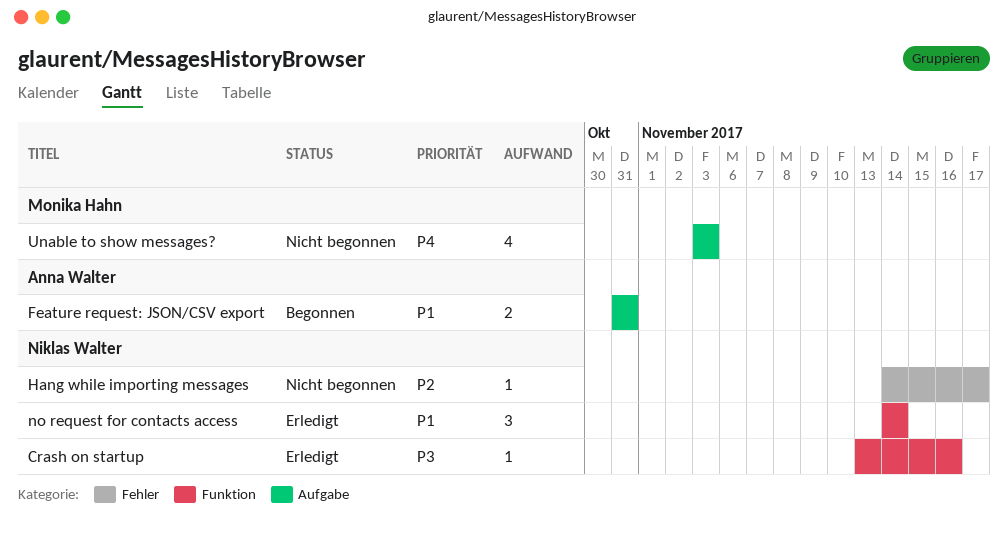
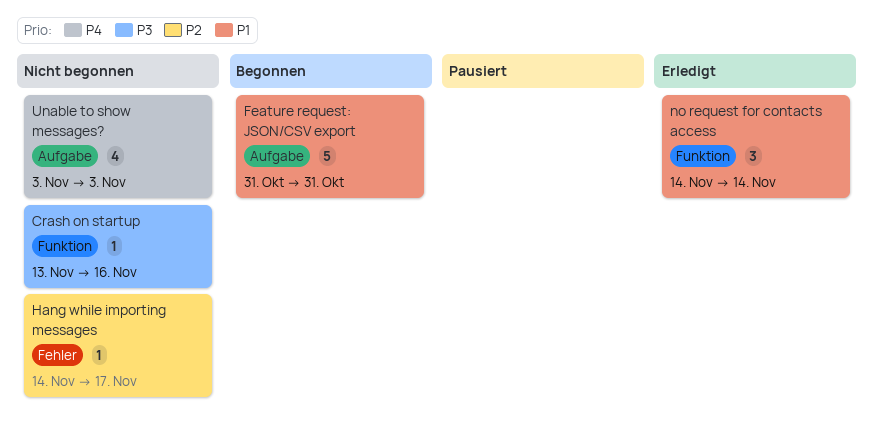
Crash on startup, status: Erledigt -> Nicht begonnen
Feature request: JSON/CSV export, estimate: 2 -> 5

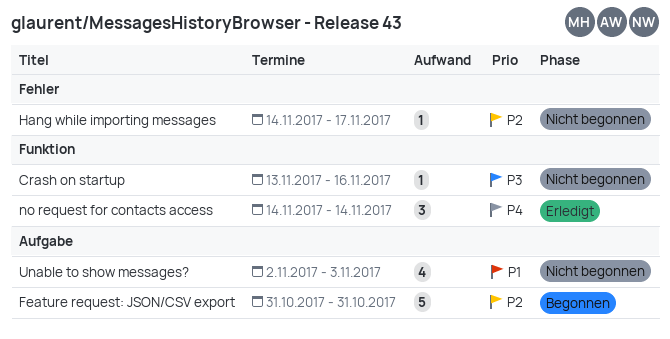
Feature request: JSON/CSV export, priority: P1 -> P2
no request for contacts access, priority: P1 -> P4
Unable to show messages?, priority: P4 -> P1
Unable to show messages?, start: Nov 3 -> Nov 2

